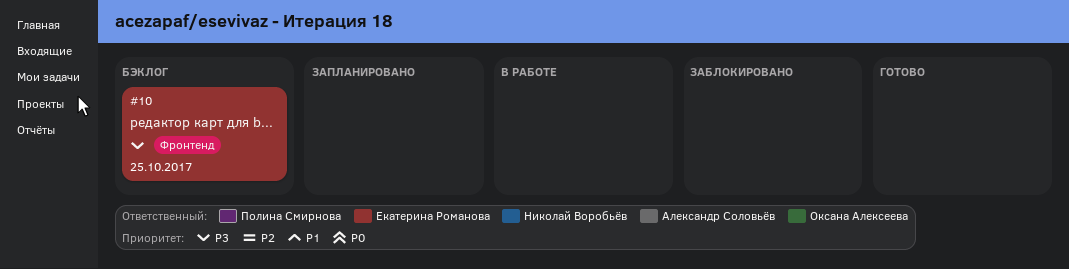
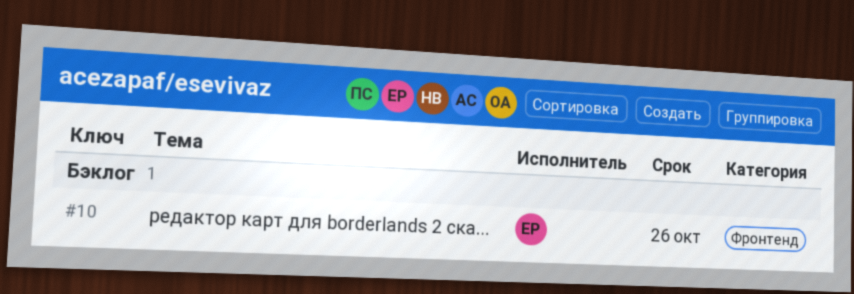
#10, due: Oct 25 -> Oct 26

